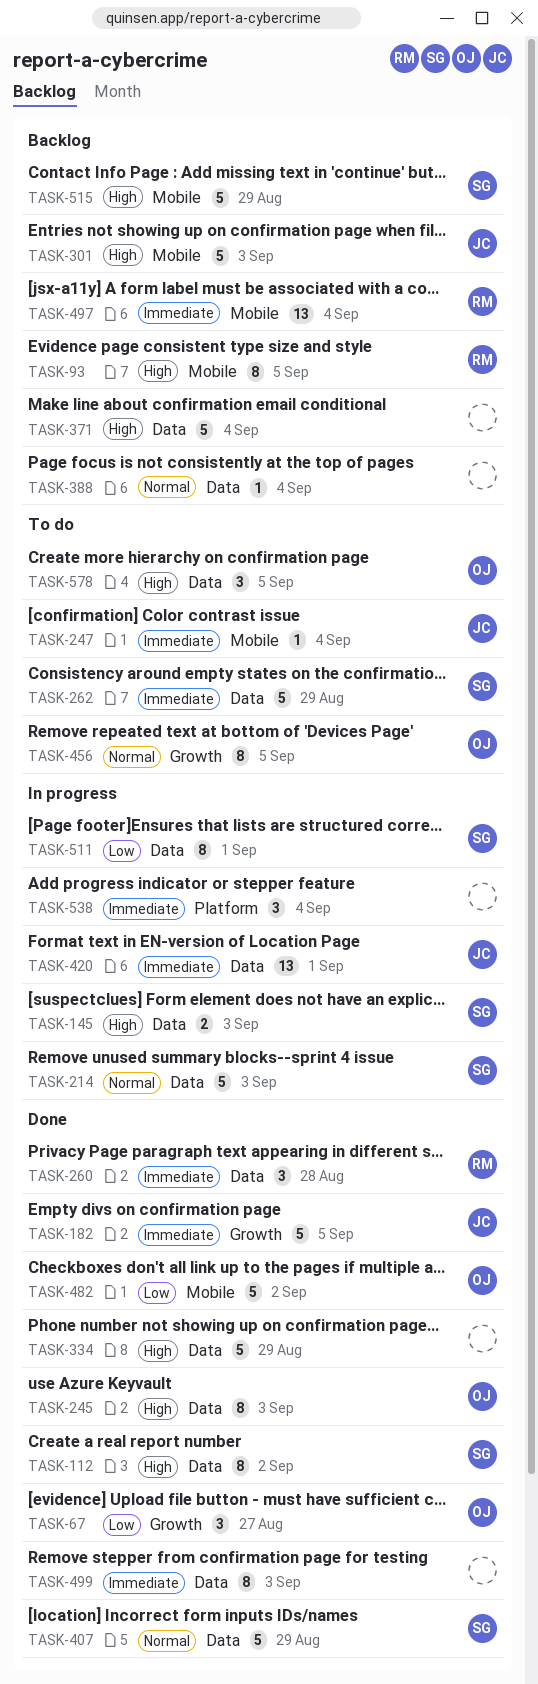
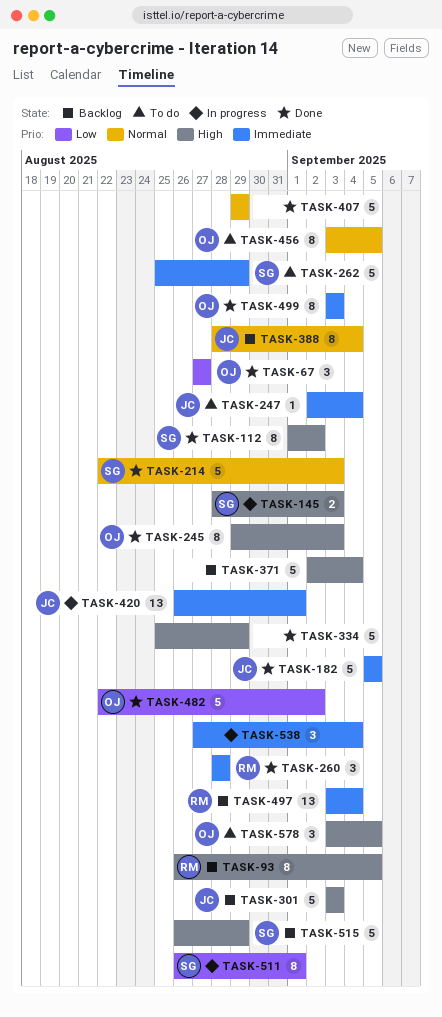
TASK-214, status: In progress -> Done
TASK-388, owner: none -> JC
TASK-388, estimate: 1 -> 8
TASK-407, owner: SG -> none
TASK-499, owner: none -> OJ

